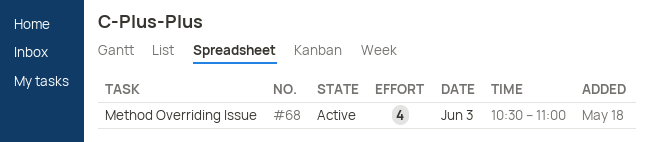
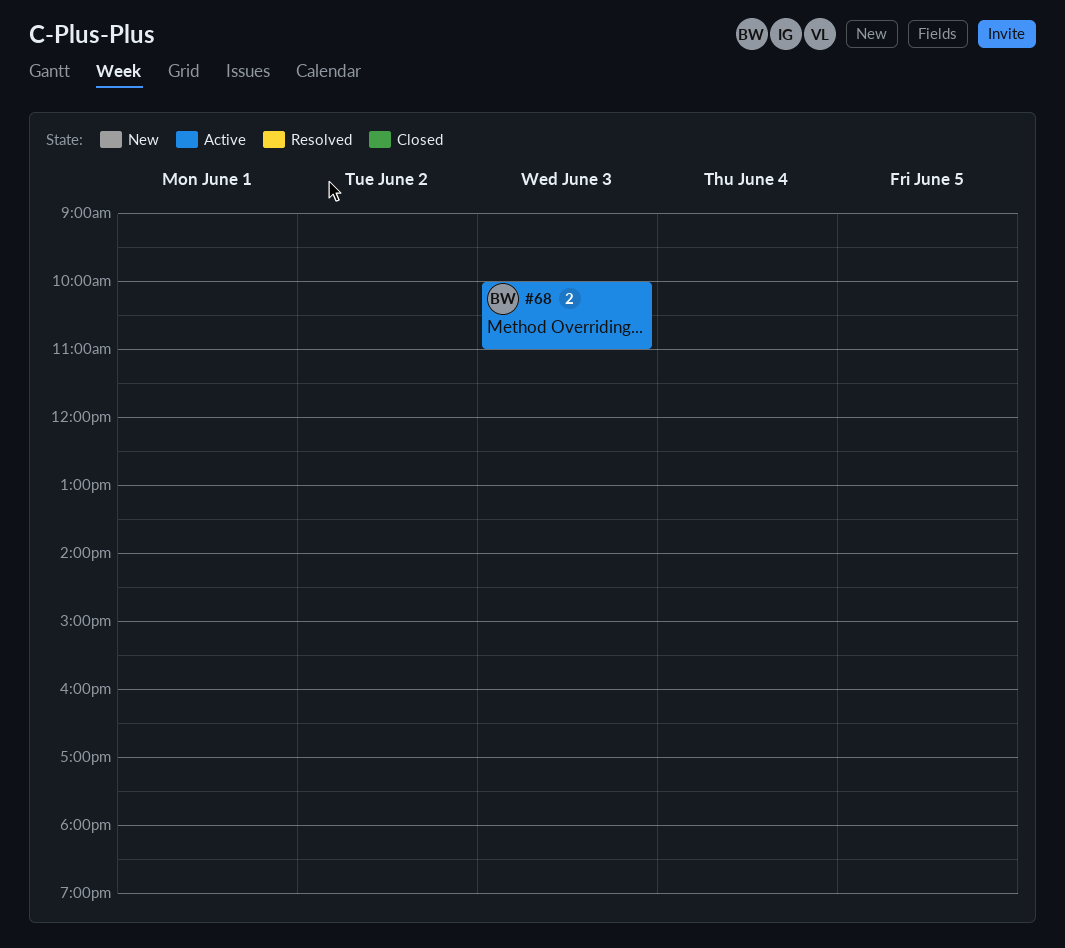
#68, estimate: 4 -> 2
#68, begins: 10:30 -> 10:00

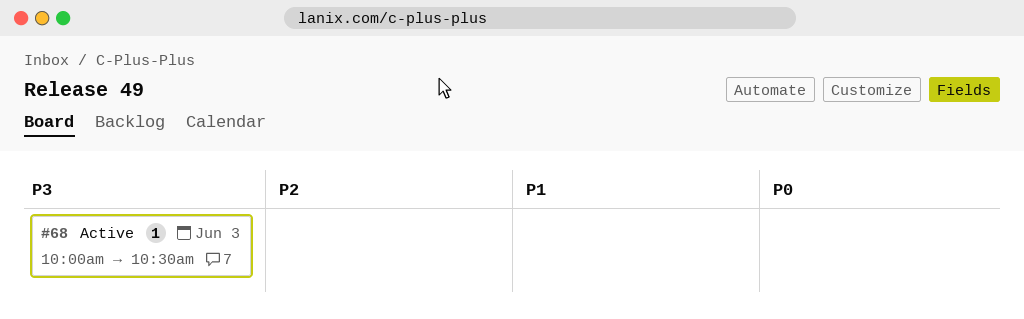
#68, estimate: 2 -> 1
#68, ends: 11:00 -> 10:30

